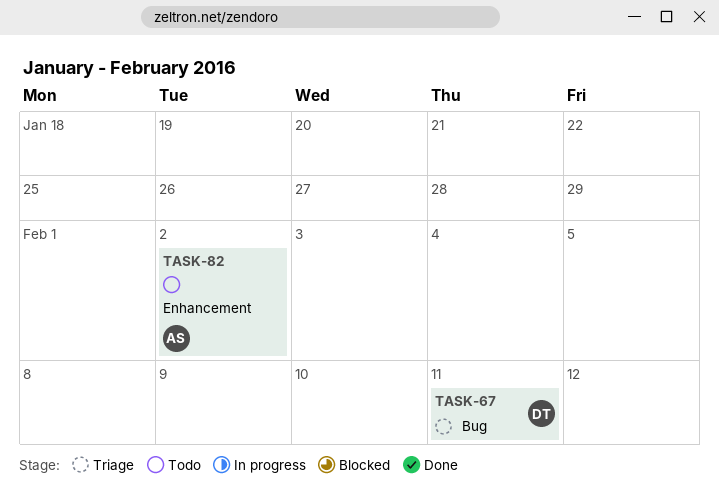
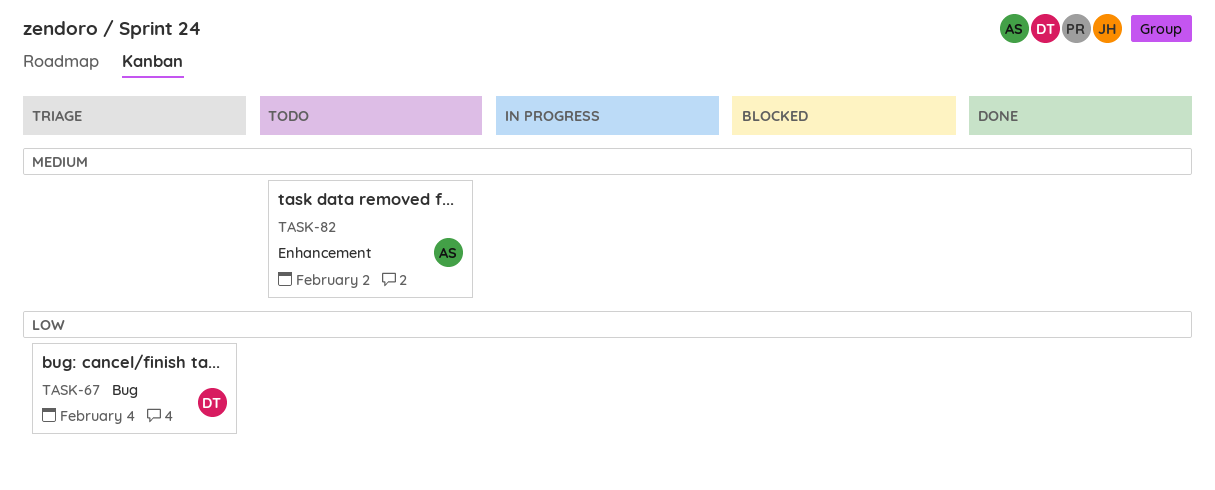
TASK-67, due: Feb 11 -> Feb 4

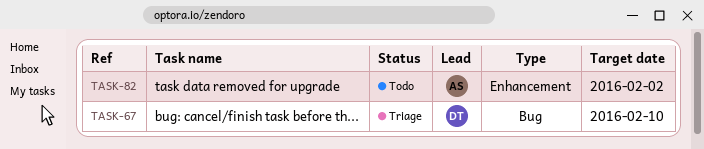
TASK-67, due: Feb 4 -> Feb 10

